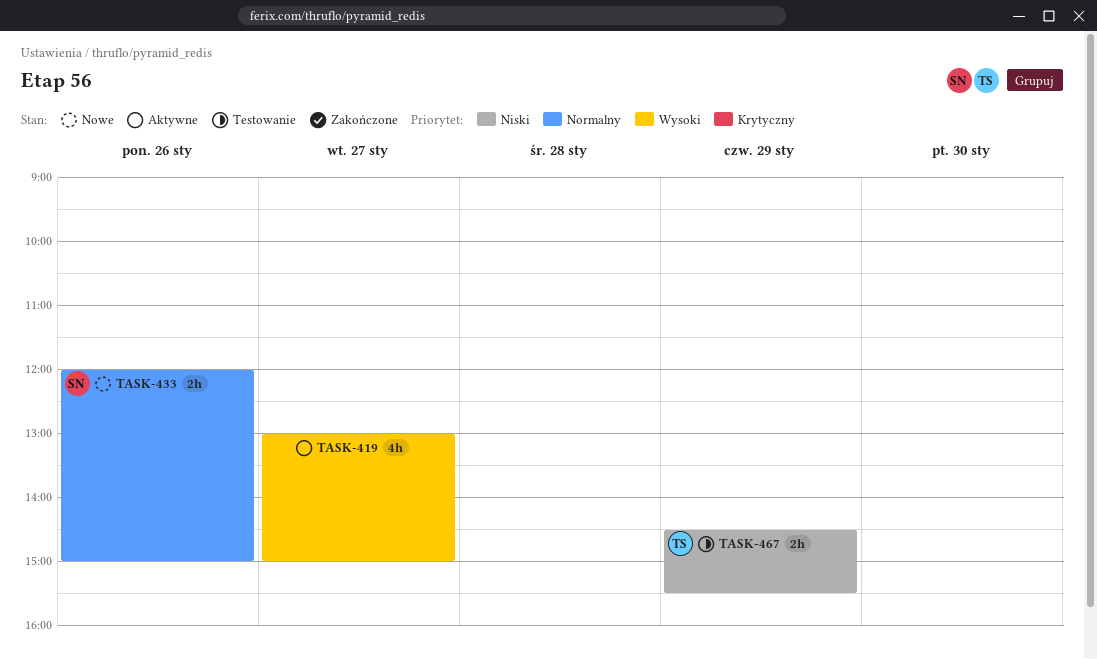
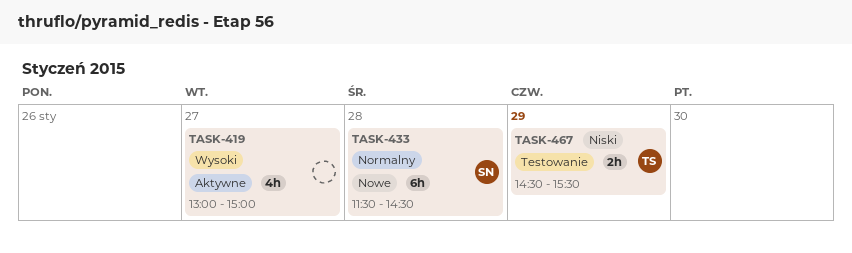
TASK-433, estimate: 2h -> 6h
TASK-433, day: Jan 26 -> Jan 28
TASK-433, begins: 12:00 -> 11:30
TASK-433, ends: 15:00 -> 14:30

